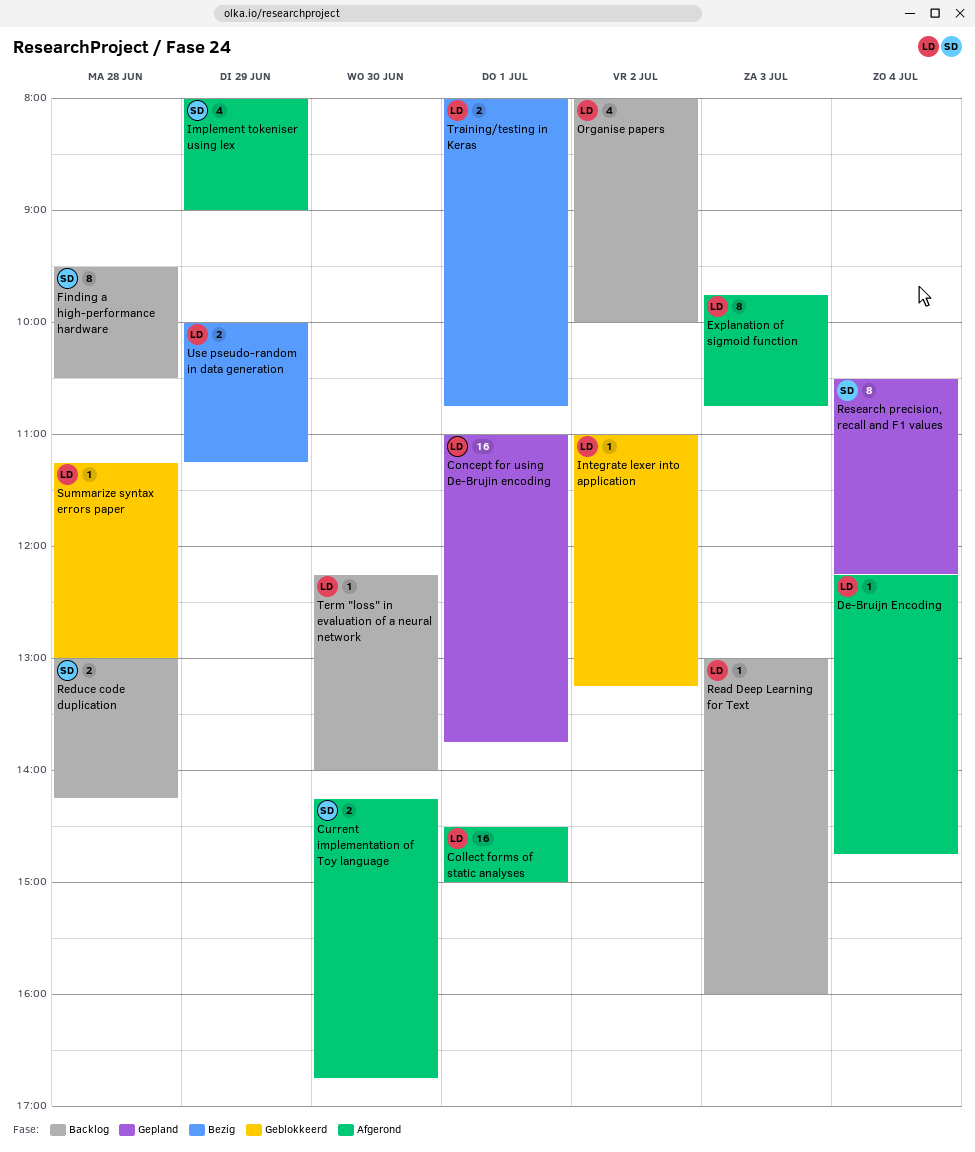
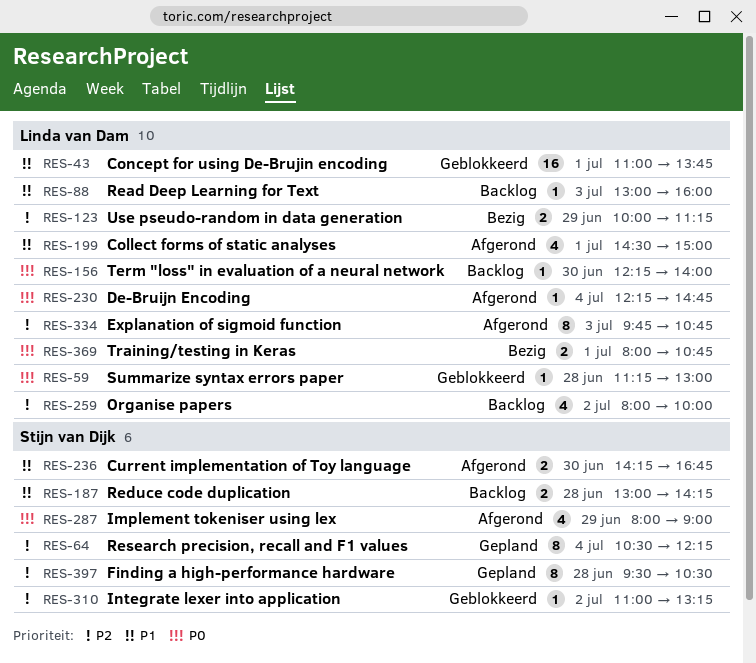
Collect forms of static analyses, estimate: 16 -> 4
Concept for using De-Brujin encoding, status: Gepland -> Geblokkeerd
Finding a high-performance hardware, status: Backlog -> Gepland
Integrate lexer into application, owner: Linda van Dam -> Stijn van Dijk

